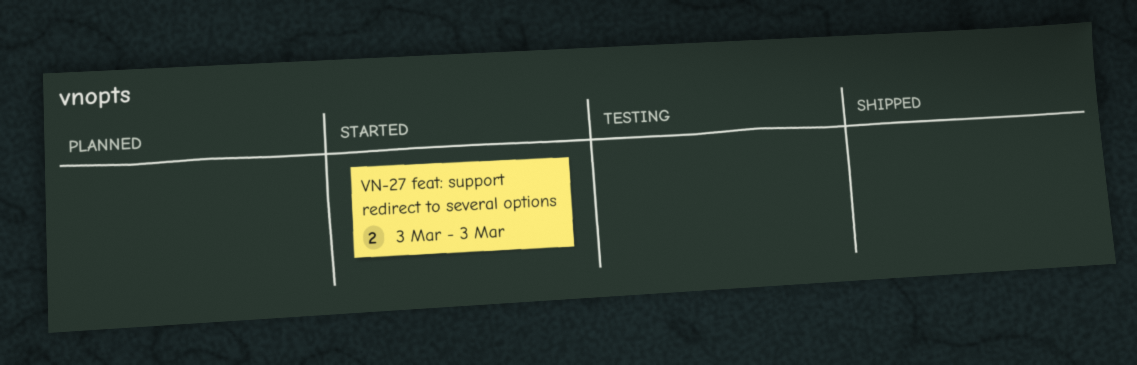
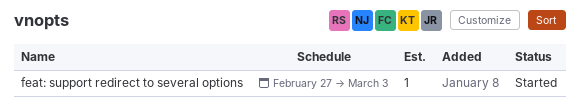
feat: support redirect to several options, estimate: 2 -> 1
feat: support redirect to several options, start: Mar 3 -> Feb 27

